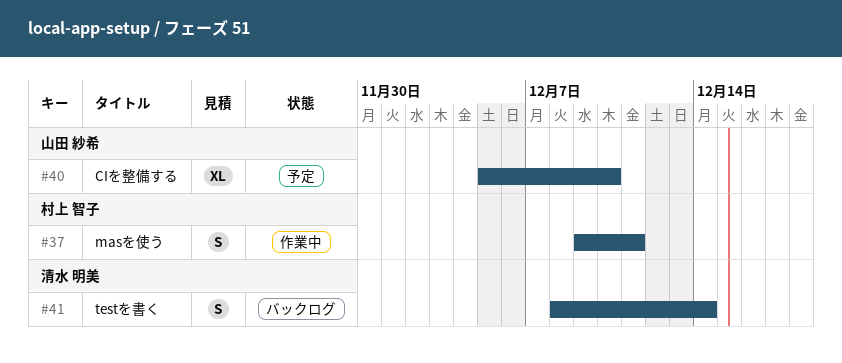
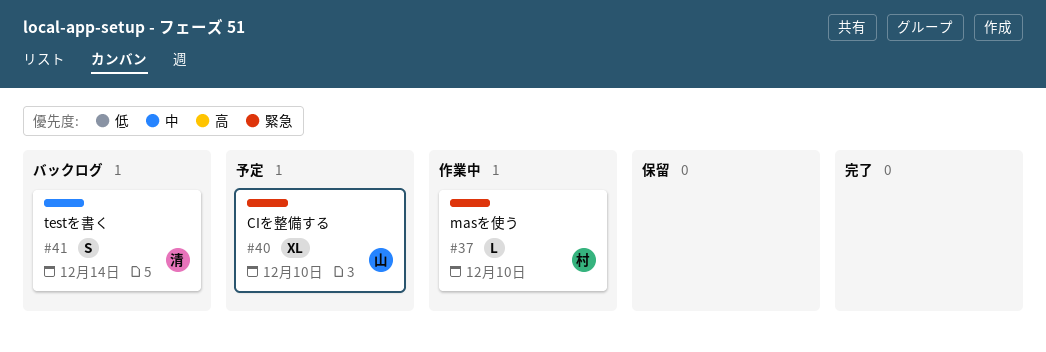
#37, estimate: S -> L
#37, due: Dec 11 -> Dec 10

